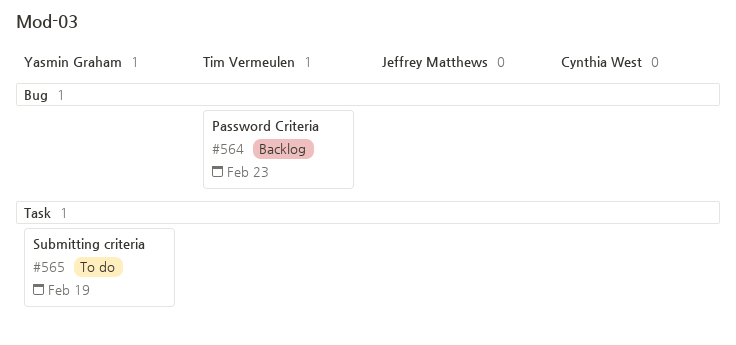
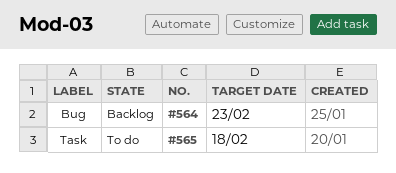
#565, due: Feb 19 -> Feb 18

